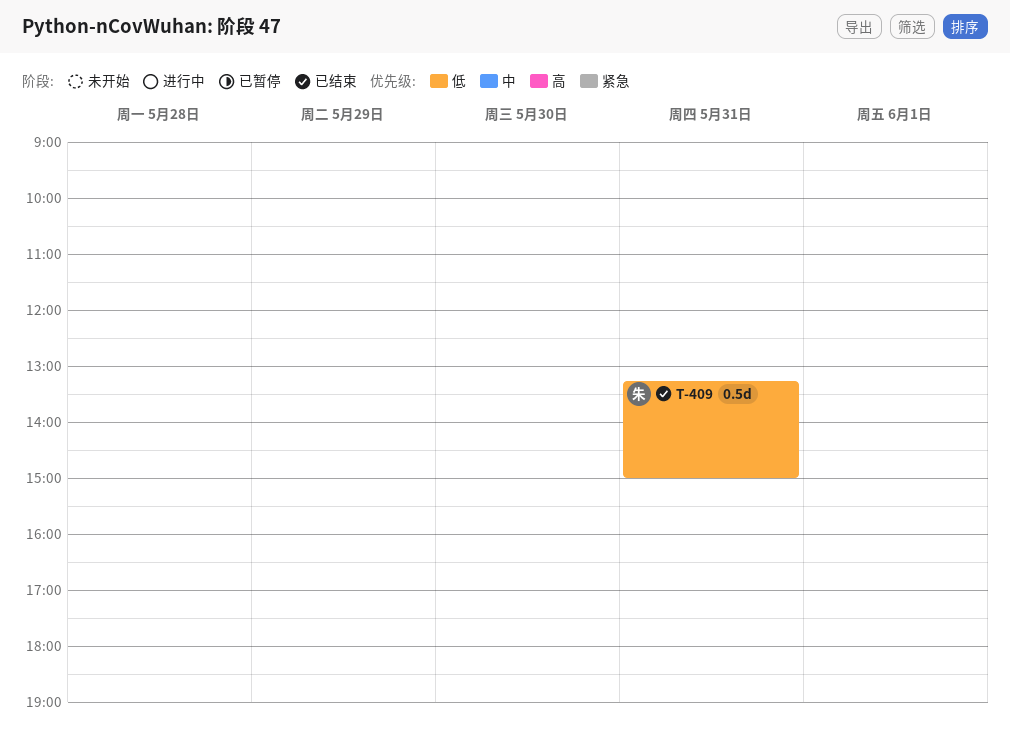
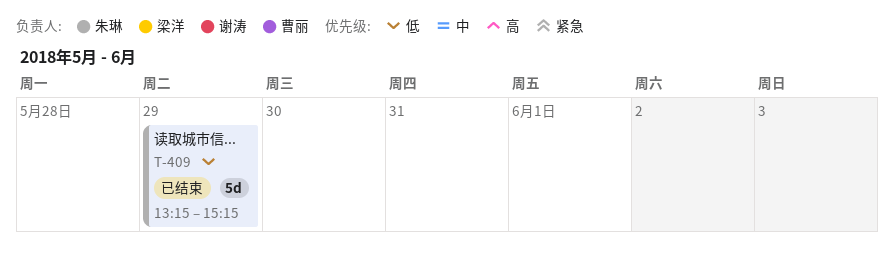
T-409, estimate: 0.5d -> 5d
T-409, day: May 31 -> May 29
T-409, ends: 15:00 -> 15:15

